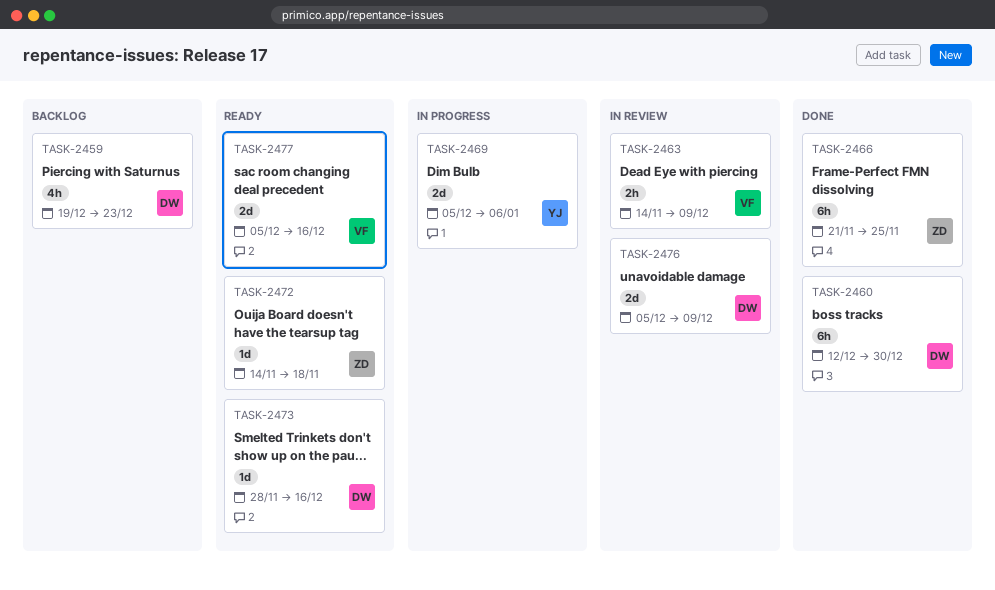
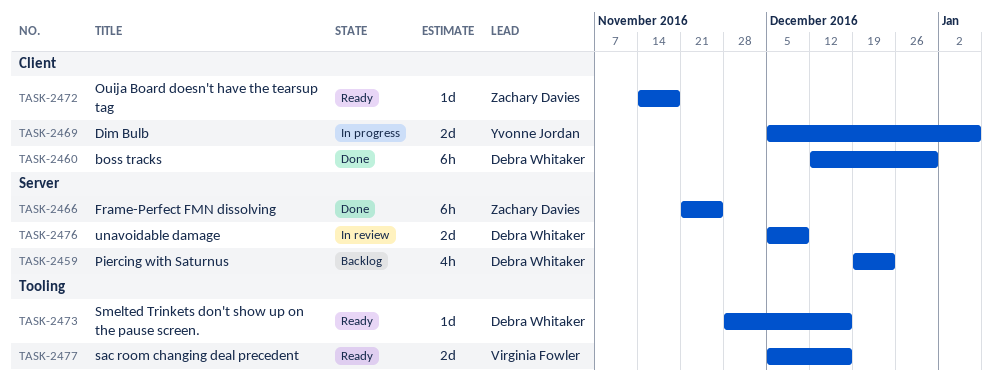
TASK-2463: present -> none

